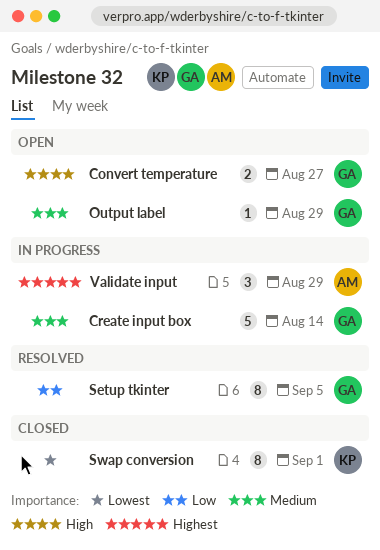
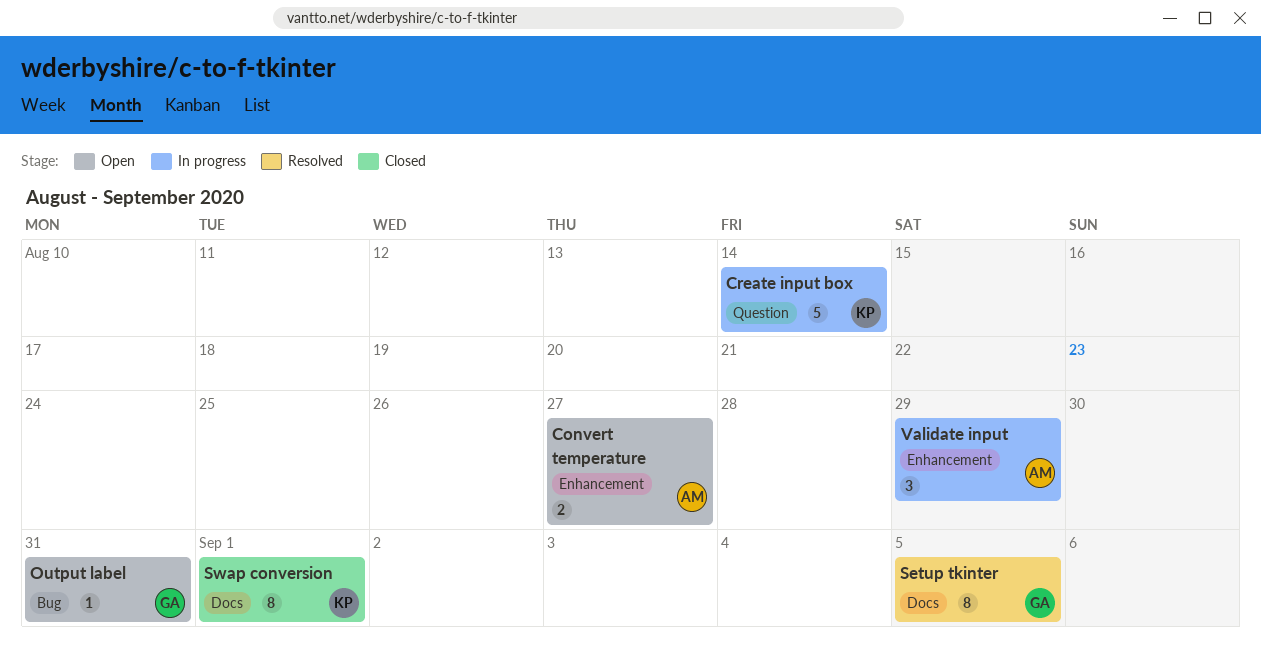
Convert temperature, owner: GA -> AM
Create input box, owner: GA -> KP
Output label, due: Aug 29 -> Aug 31

